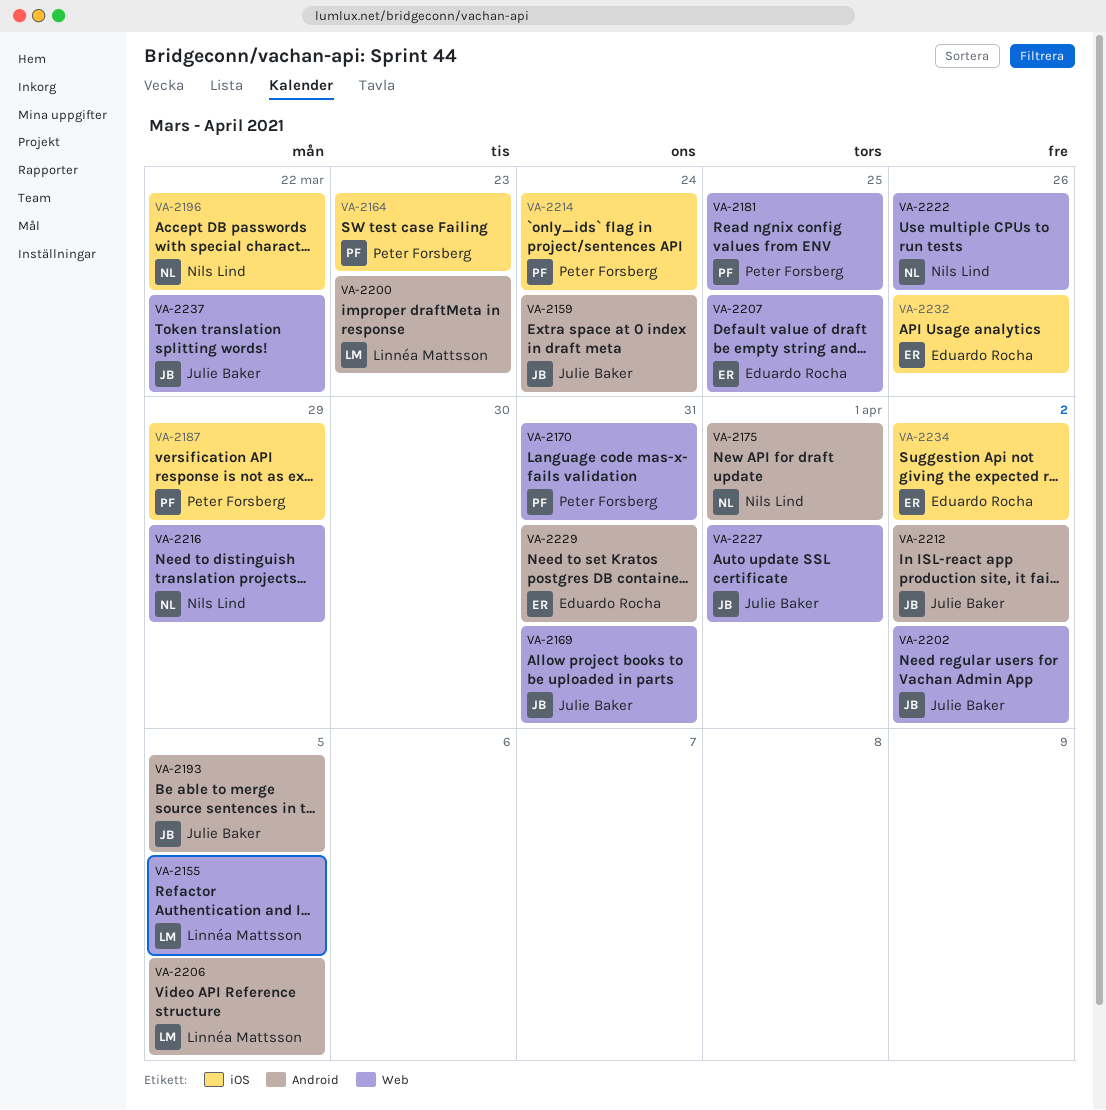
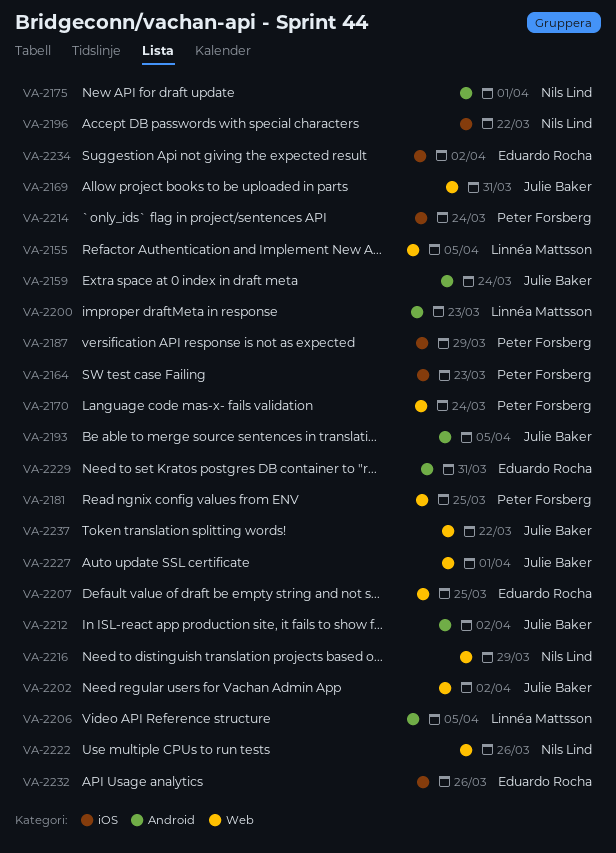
VA-2170, due: Mar 31 -> Mar 24

